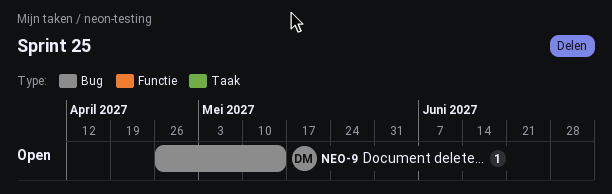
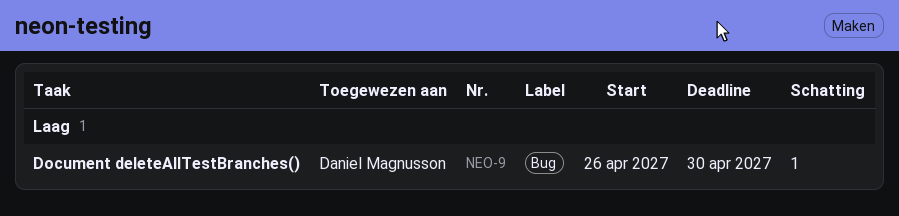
NEO-9, due: May 14 -> Apr 30

